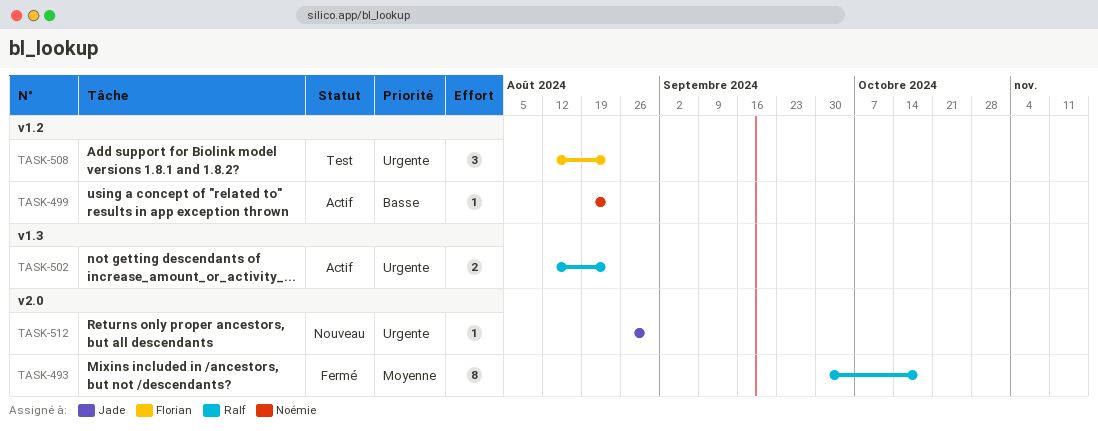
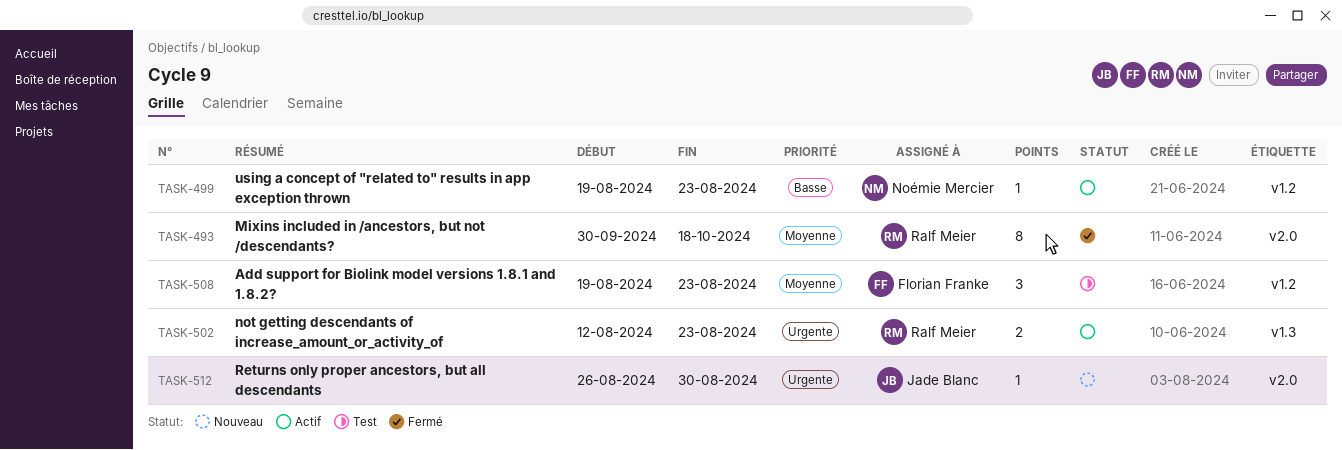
TASK-508, priority: Urgente -> Moyenne
TASK-508, start: Aug 12 -> Aug 19

